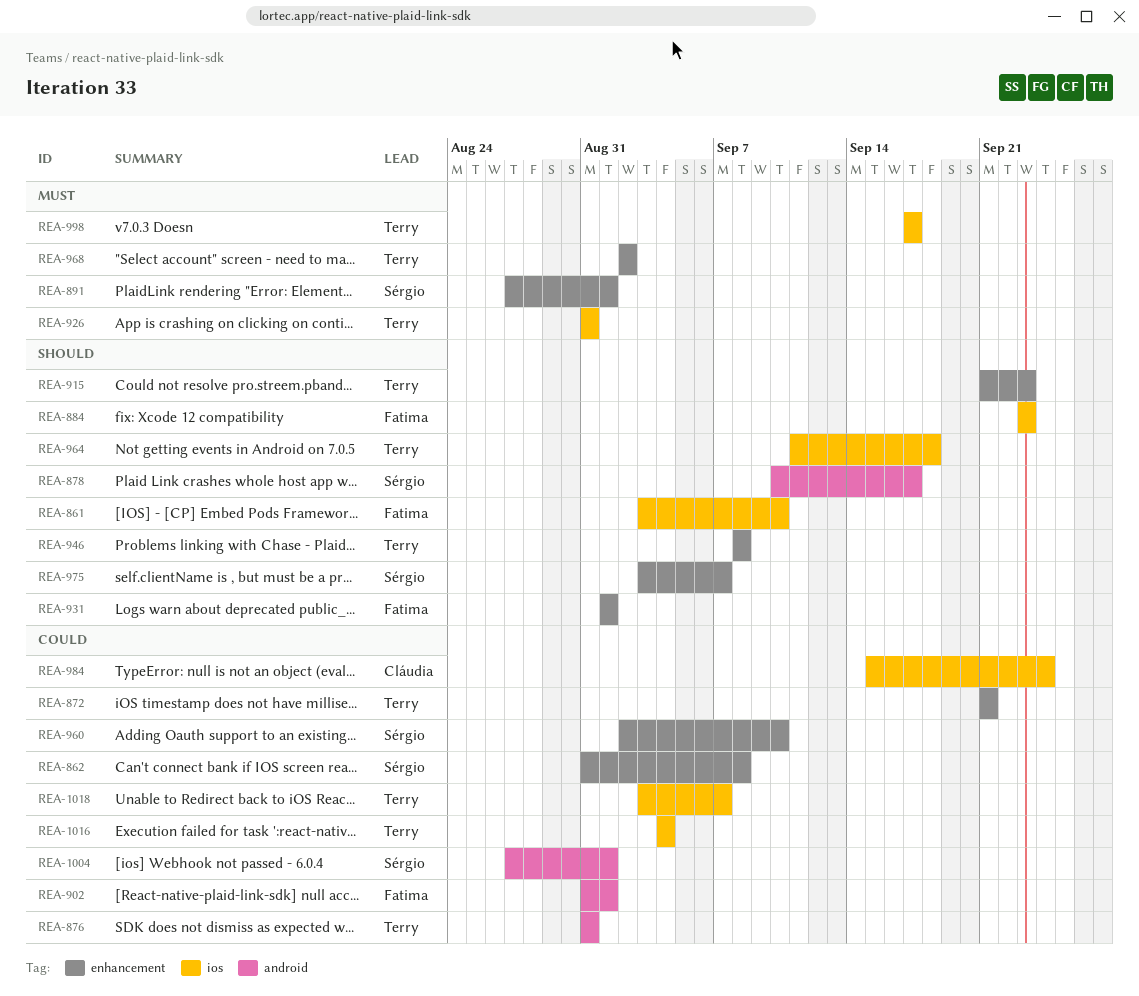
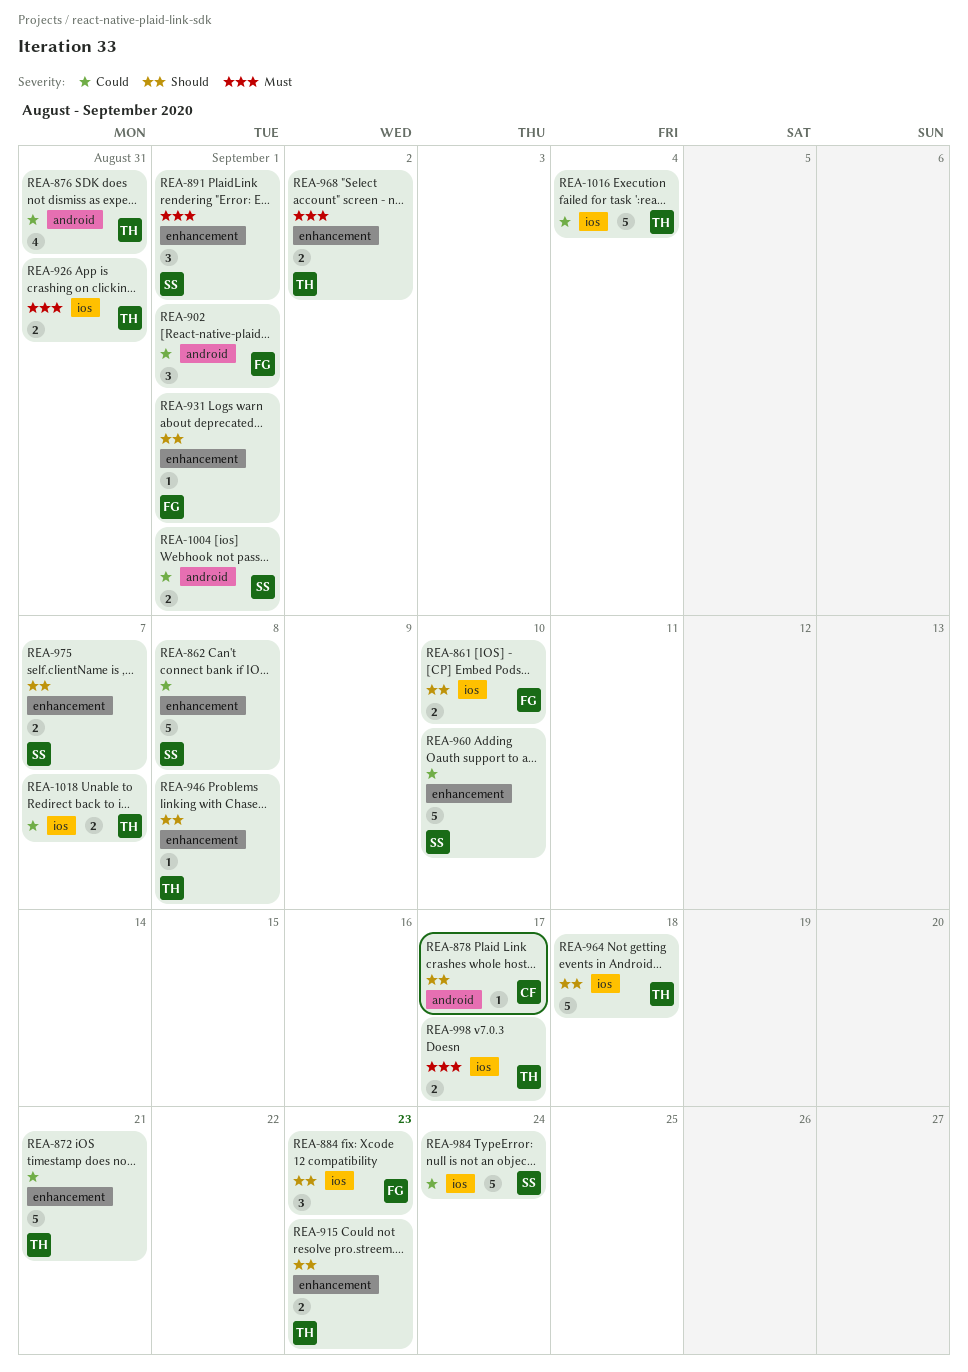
REA-878, owner: Sérgio -> Cláudia
REA-984, owner: Cláudia -> Sérgio

